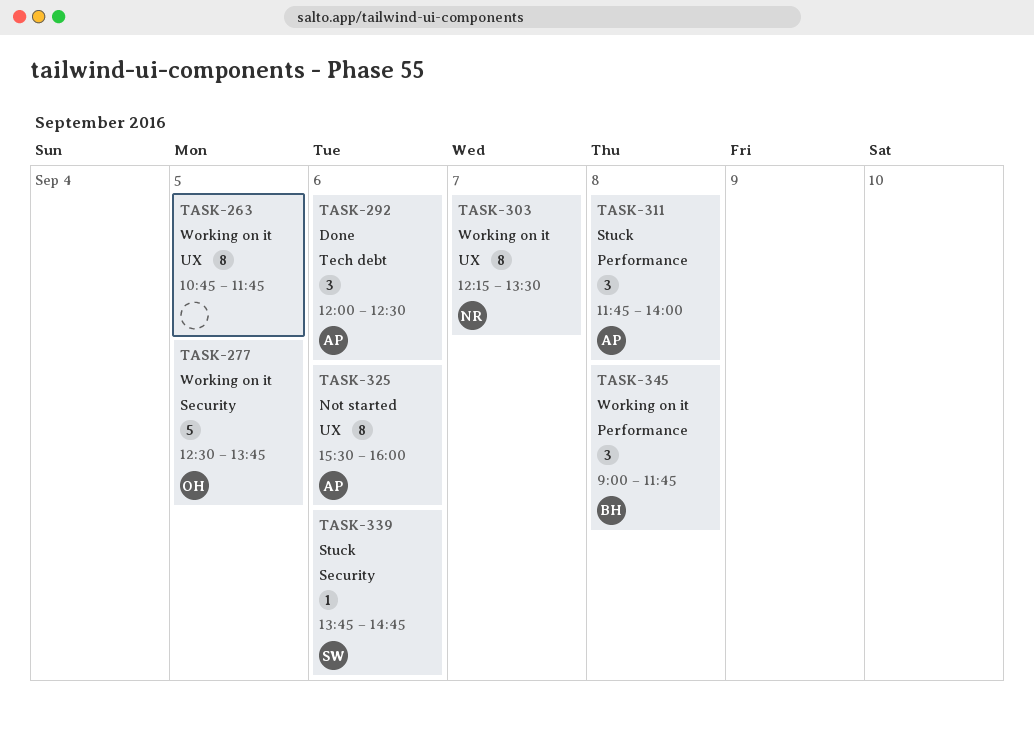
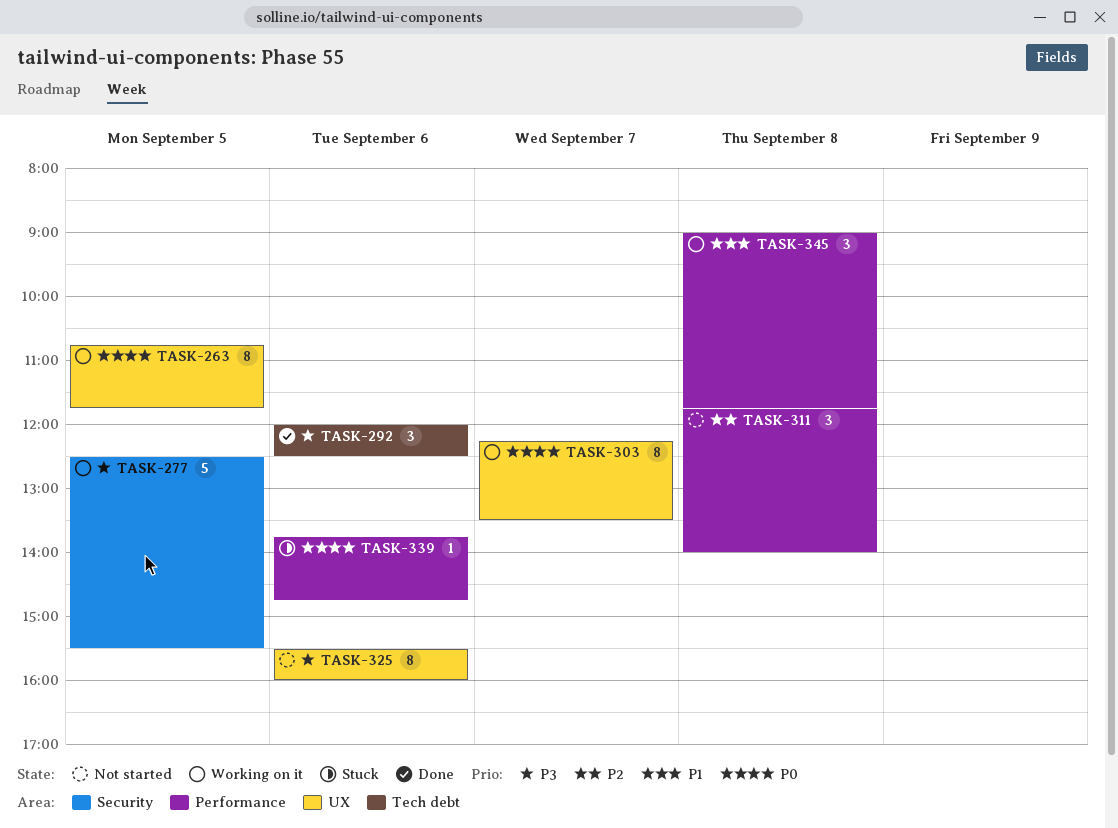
TASK-277, ends: 13:45 -> 15:30
TASK-311, status: Stuck -> Not started
TASK-339, label: Security -> Performance

